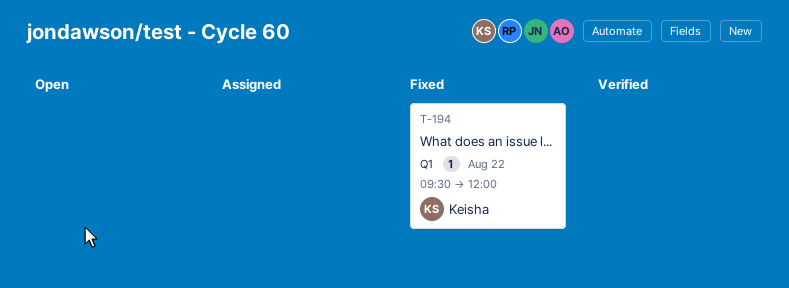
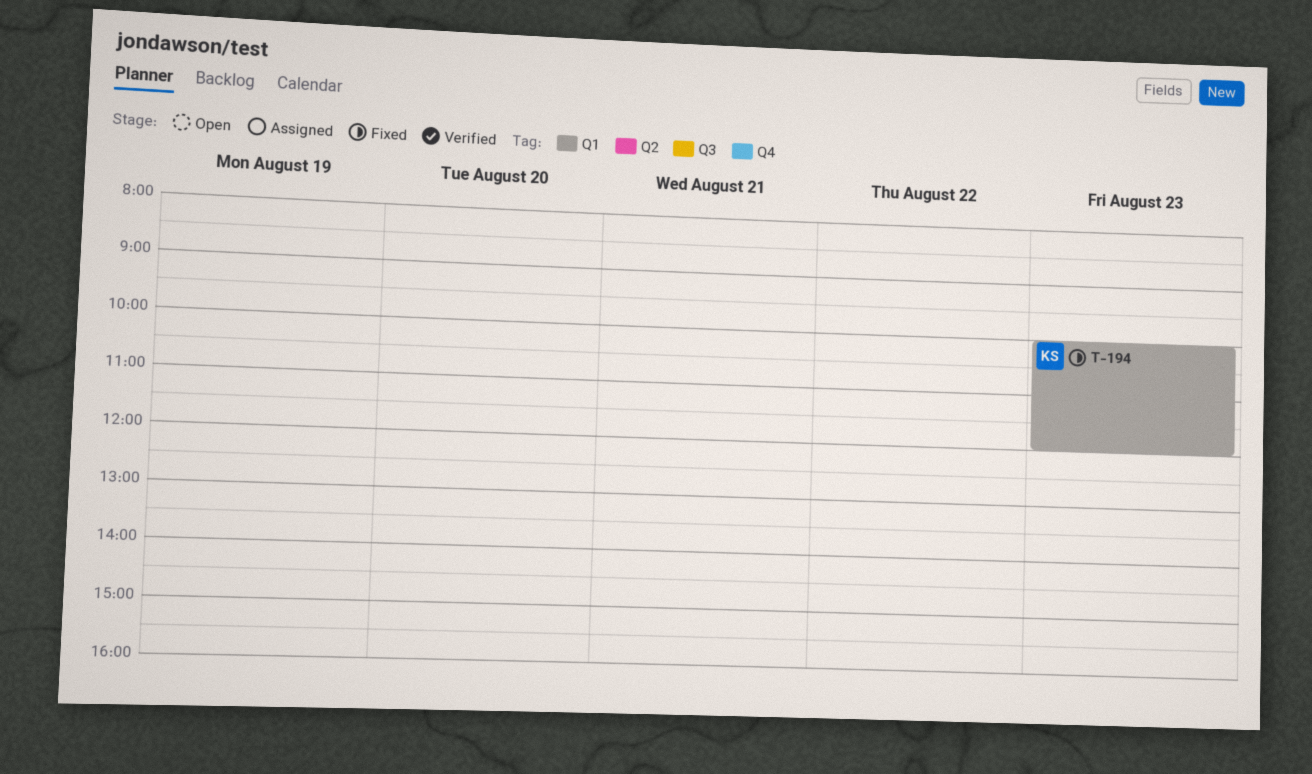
T-194, day: Aug 22 -> Aug 23
T-194, begins: 09:30 -> 10:00

